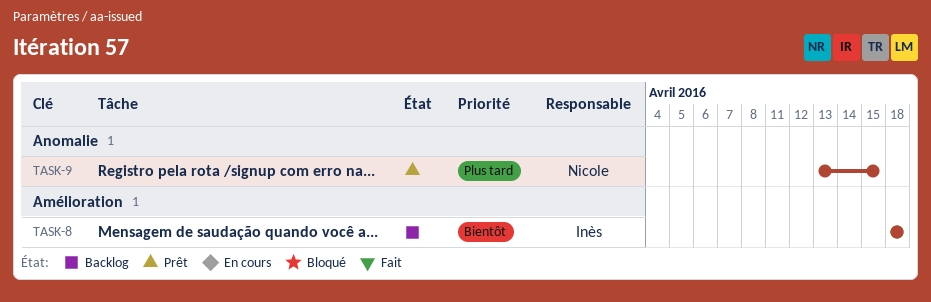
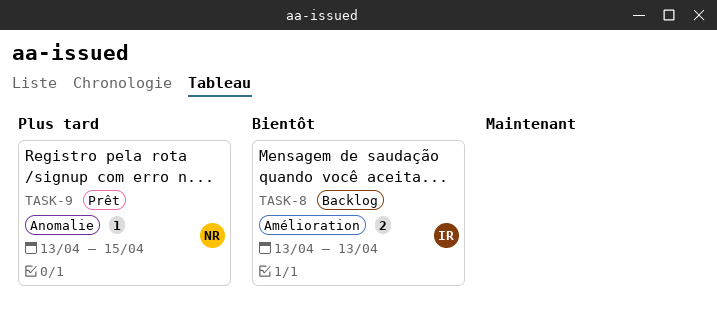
TASK-8, start: Apr 18 -> Apr 13
TASK-8, due: Apr 18 -> Apr 13

